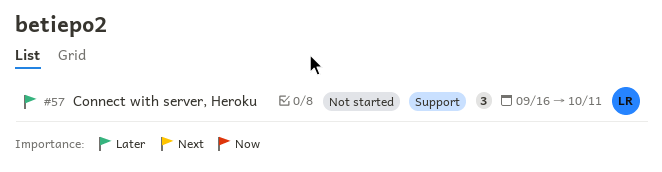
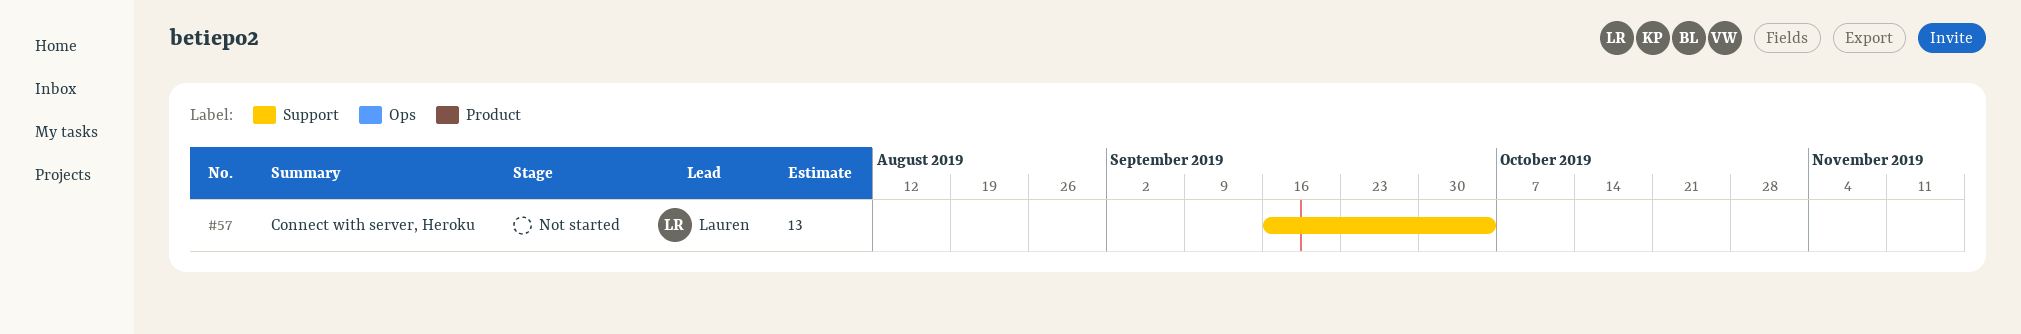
#57, estimate: 3 -> 13
#57, due: Oct 11 -> Oct 4

